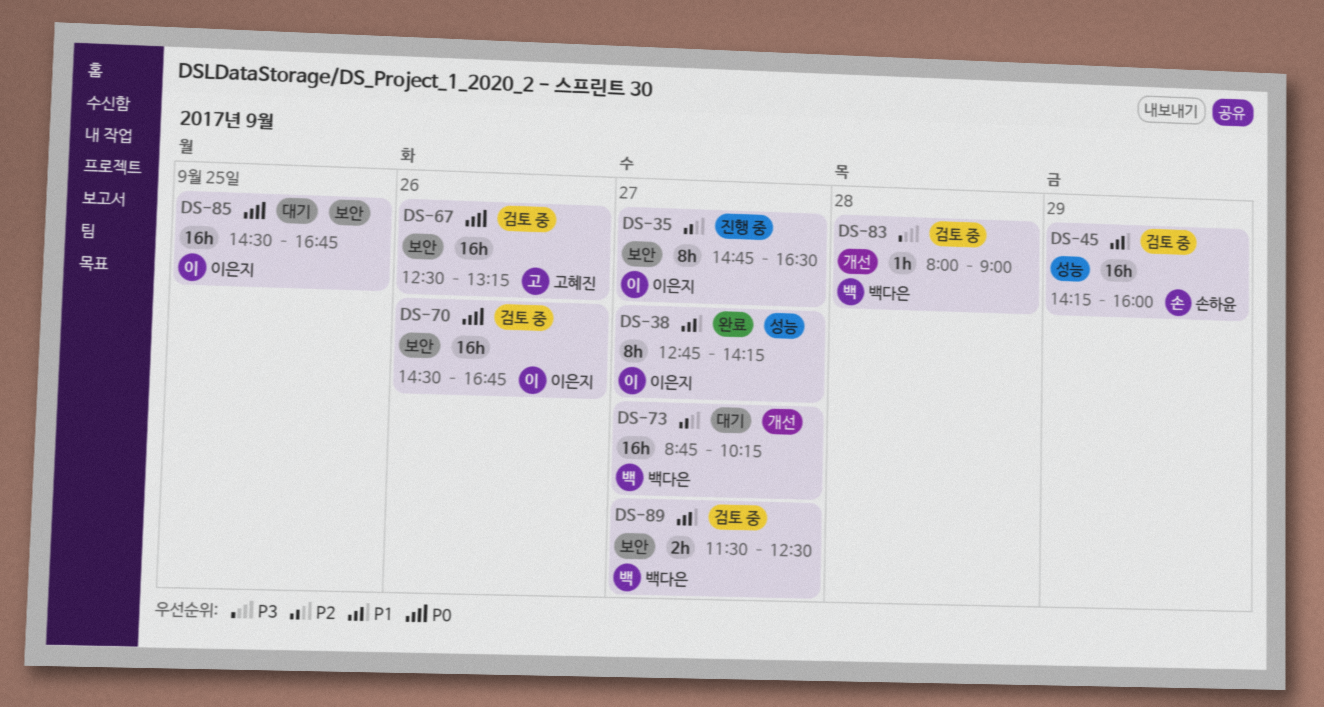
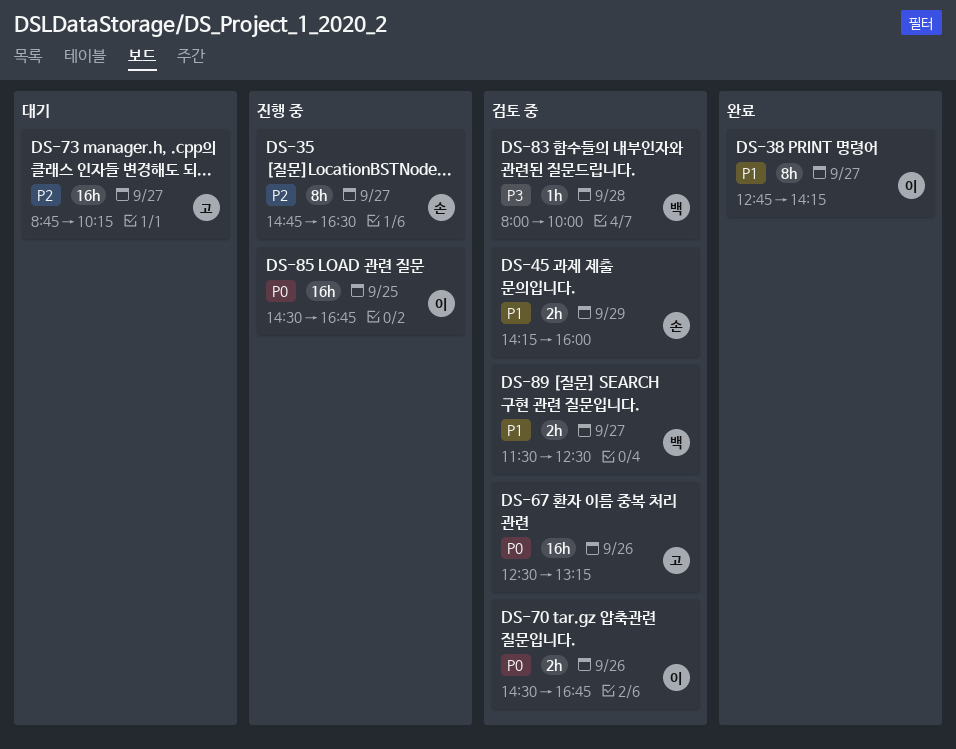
DS-35, owner: 이은지 -> 손하윤
DS-45, estimate: 16h -> 2h
DS-70, estimate: 16h -> 2h
DS-73, owner: 백다은 -> 고혜진
DS-83, ends: 09:00 -> 10:00
DS-85, status: 대기 -> 진행 중

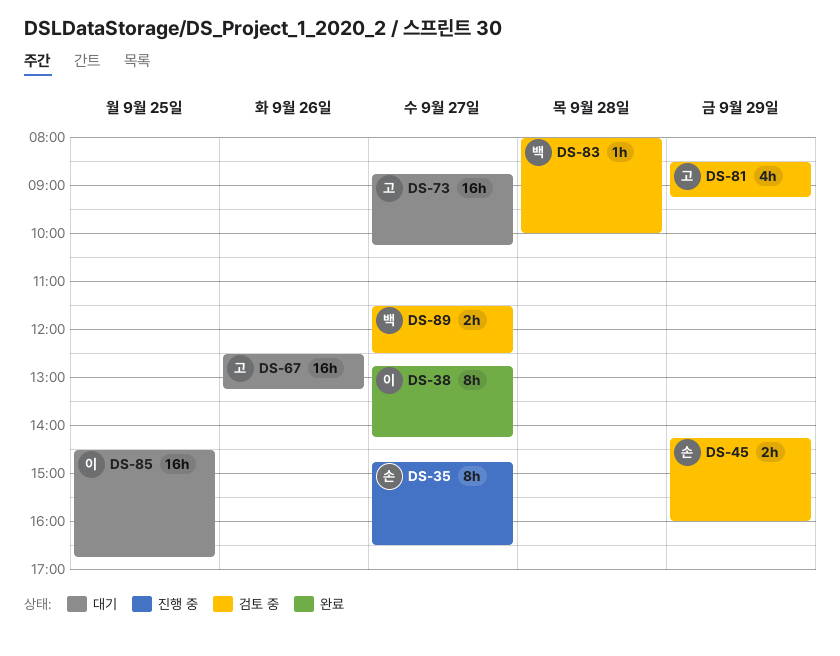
DS-67, status: 검토 중 -> 대기
DS-70: present -> none
DS-81: none -> present
DS-85, status: 진행 중 -> 대기

